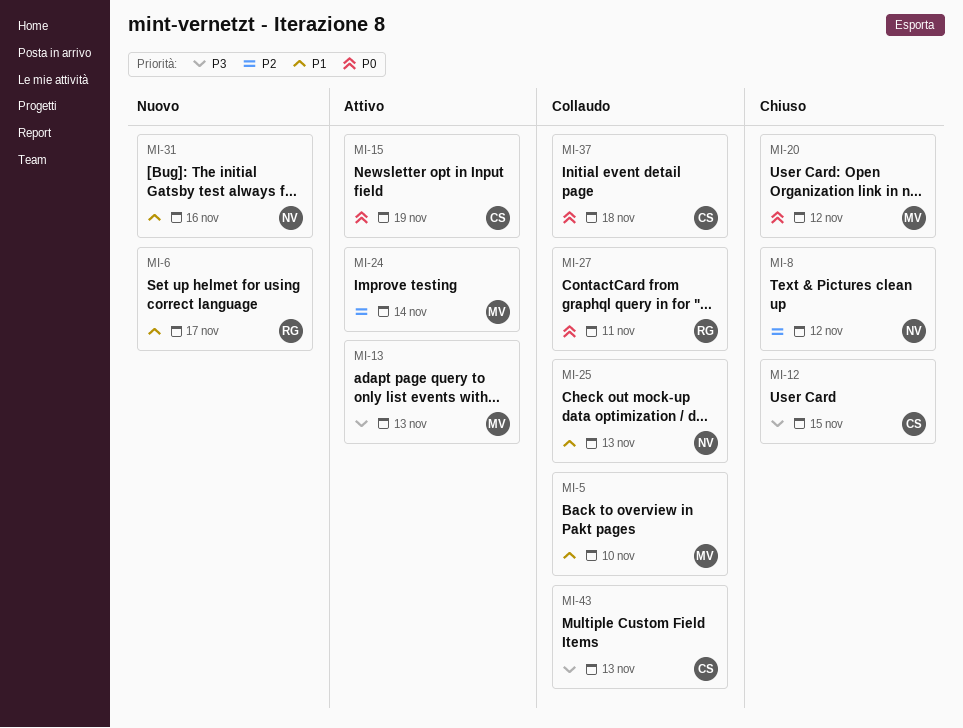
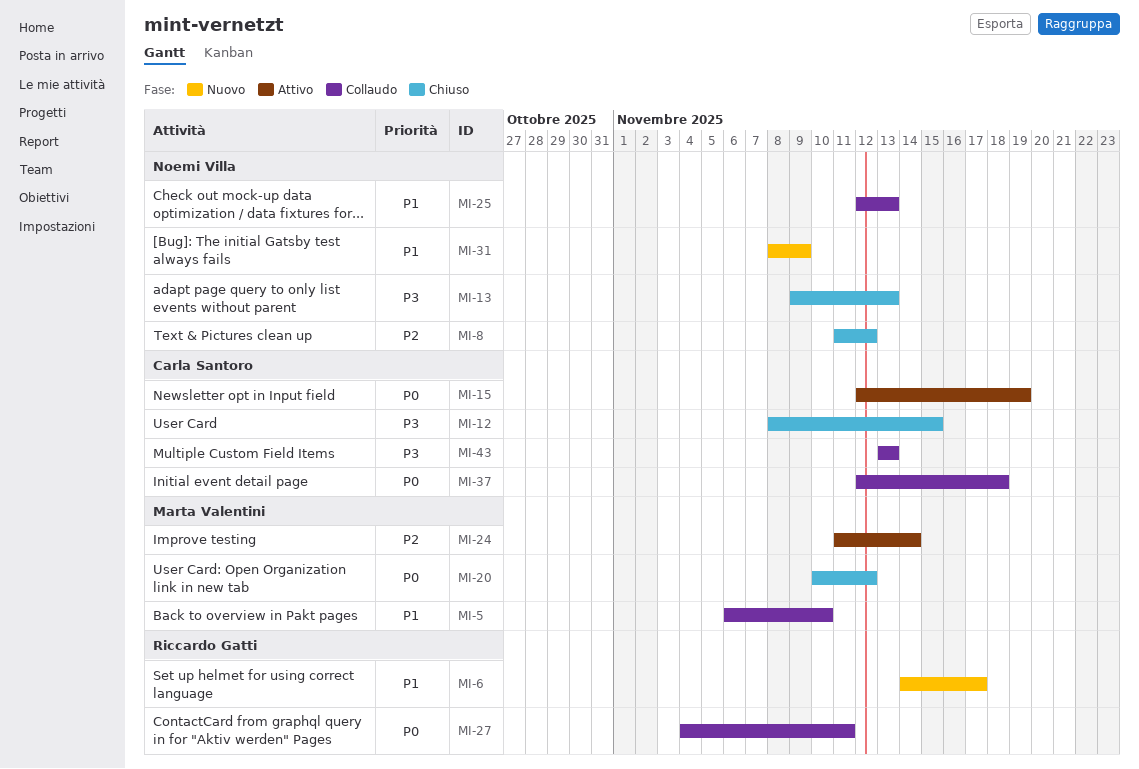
MI-13, status: Attivo -> Chiuso
MI-13, owner: Marta Valentini -> Noemi Villa
MI-31, due: Nov 16 -> Nov 9

